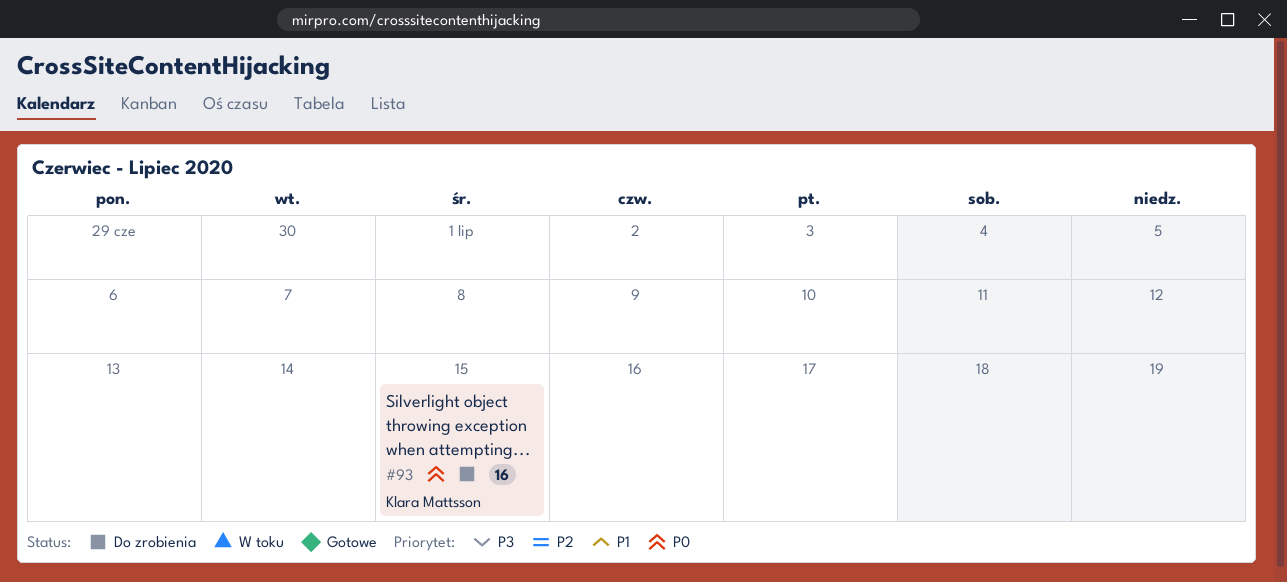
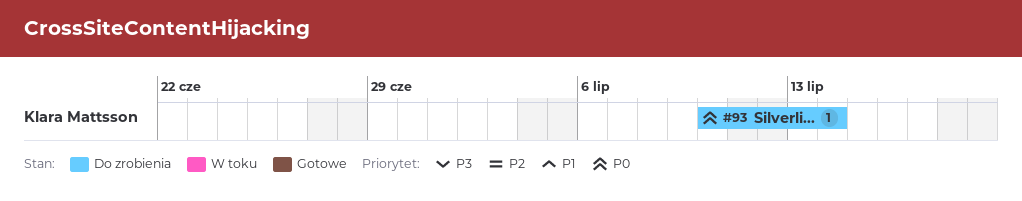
#93, estimate: 16 -> 1
#93, due: Jul 15 -> Jul 14

